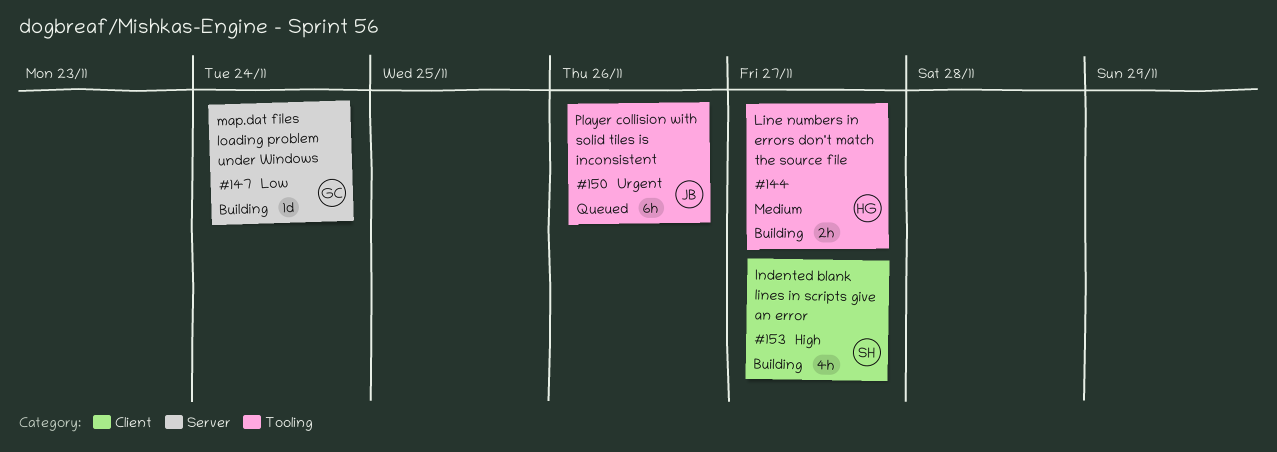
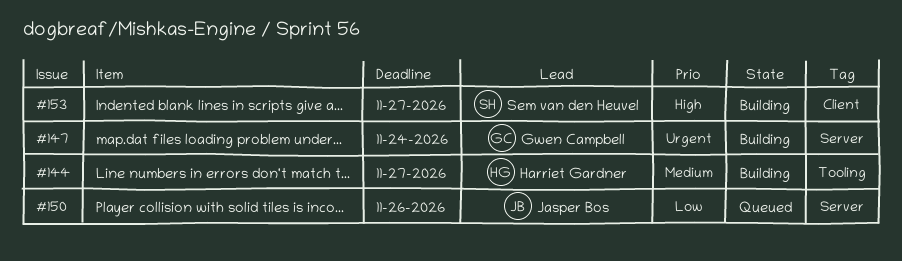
#147, priority: Low -> Urgent
#150, priority: Urgent -> Low
#150, label: Tooling -> Server

